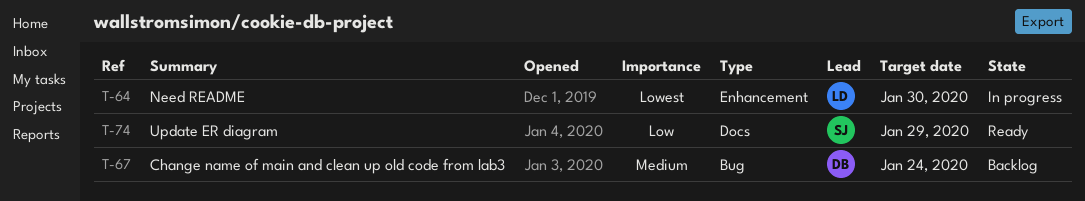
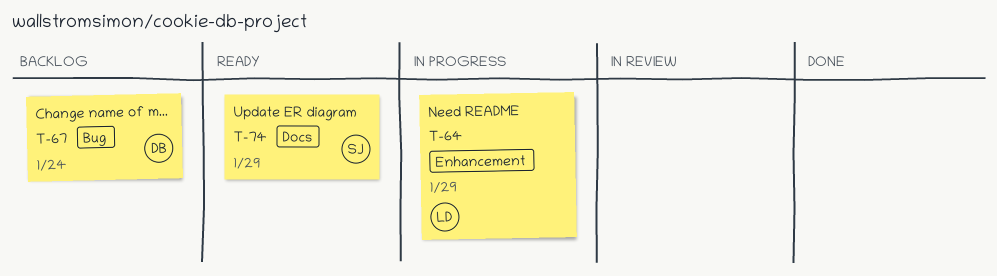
T-64, due: Jan 30 -> Jan 29

